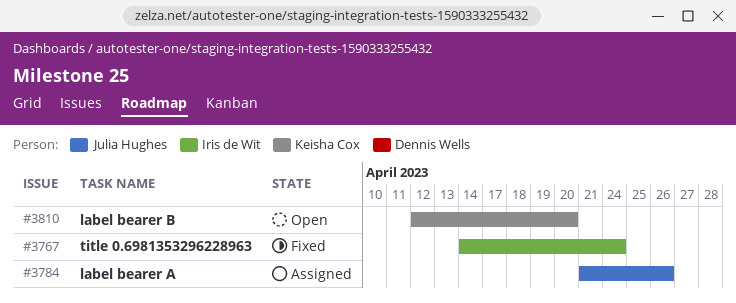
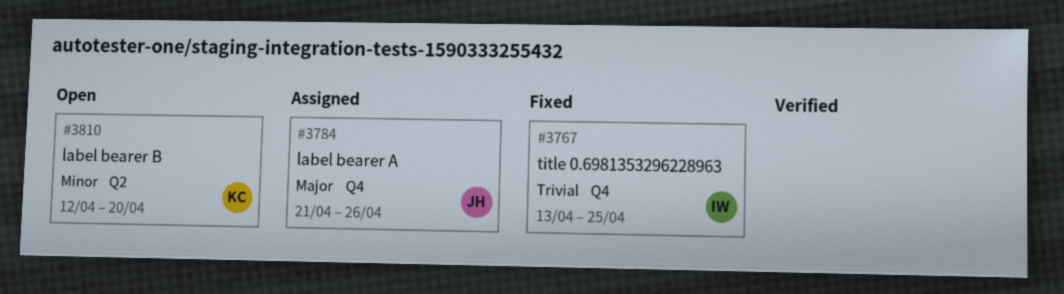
#3767, start: Apr 14 -> Apr 13
#3767, due: Apr 24 -> Apr 25

